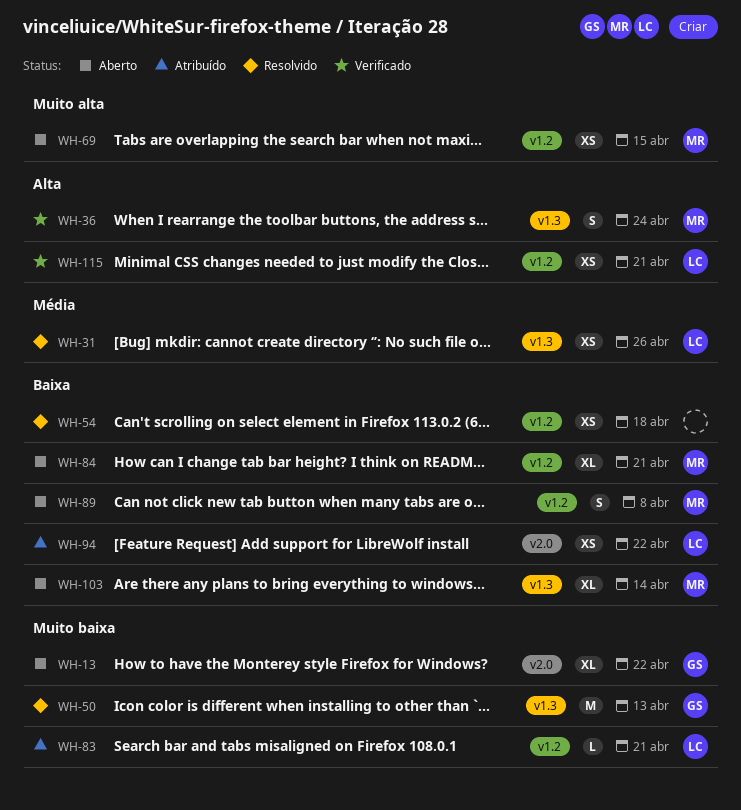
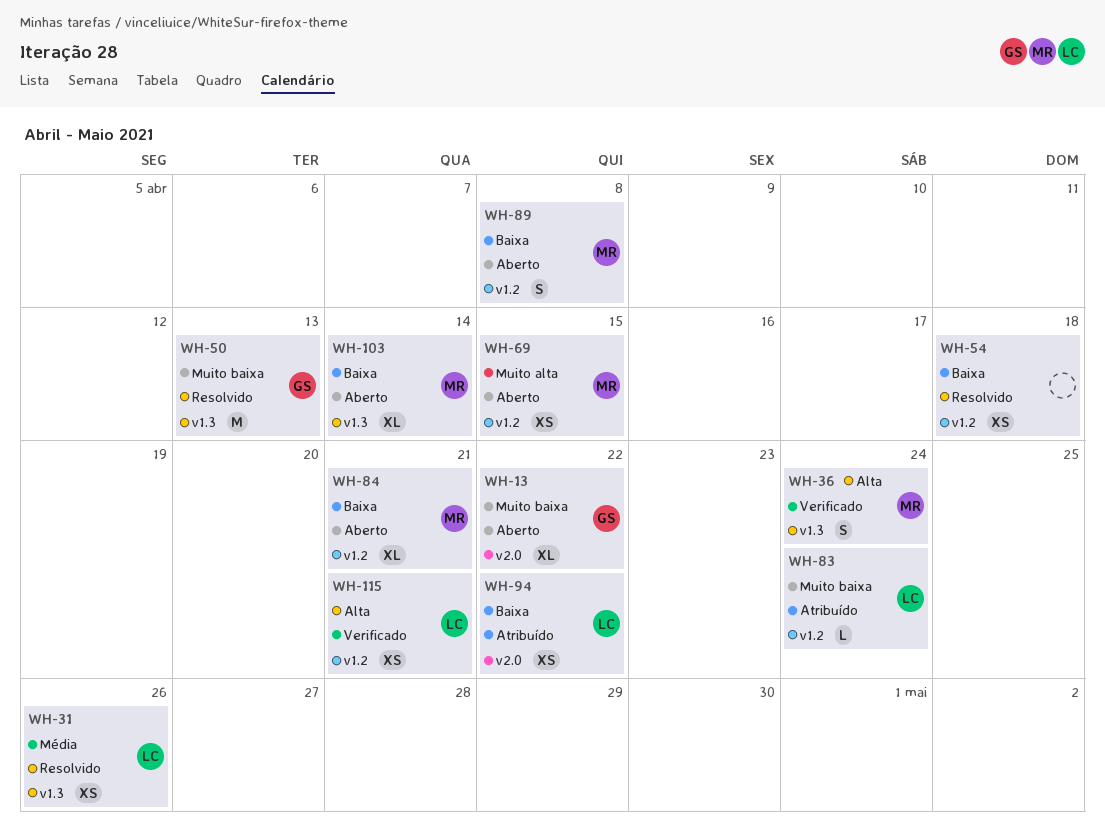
WH-83, due: Apr 21 -> Apr 24

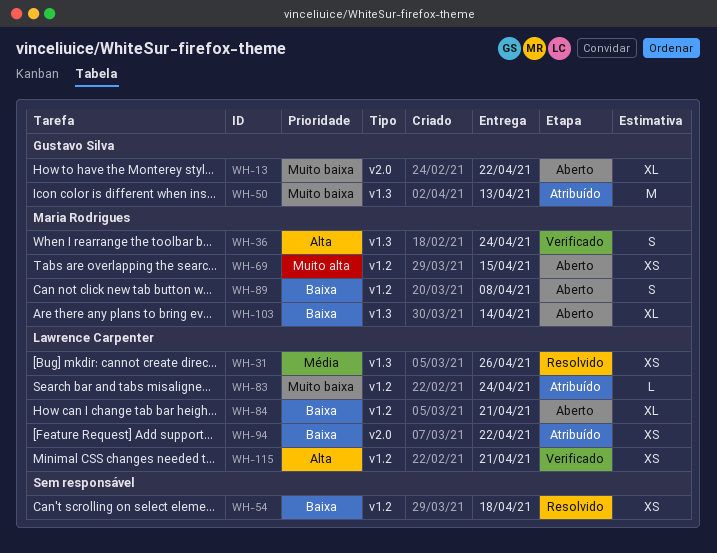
WH-50, status: Resolvido -> Atribuído
WH-84, owner: Maria Rodrigues -> Lawrence Carpenter

